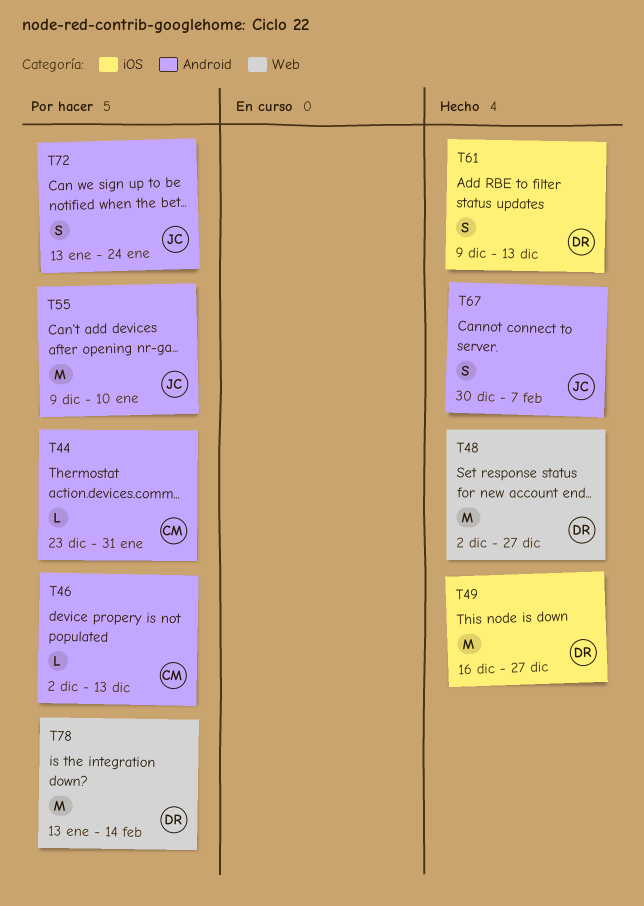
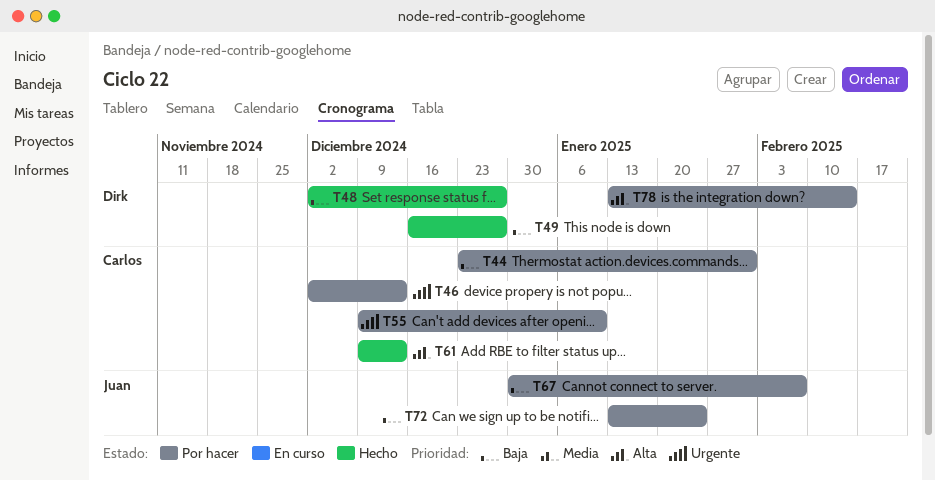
T55, owner: Juan -> Carlos
T61, owner: Dirk -> Carlos
T67, status: Hecho -> Por hacer

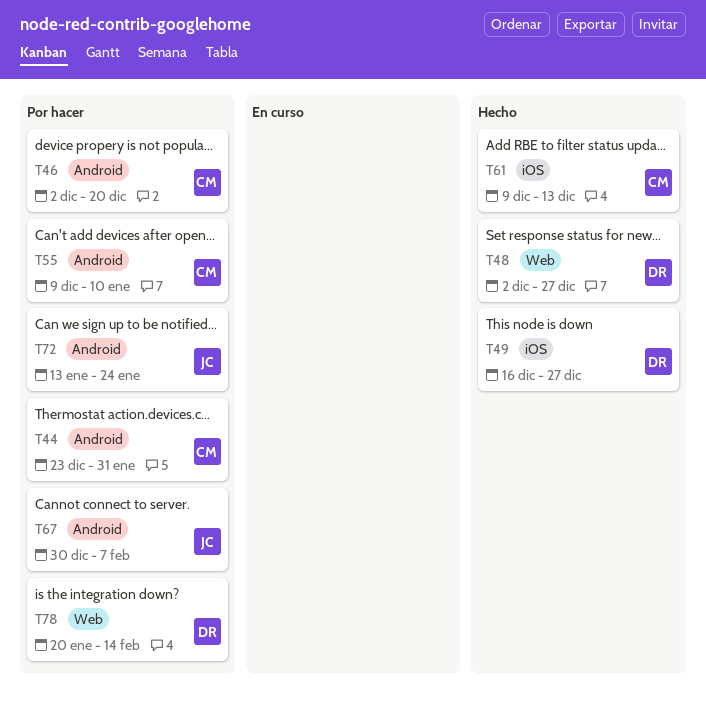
T46, due: Dec 13 -> Dec 20
T78, start: Jan 13 -> Jan 20

